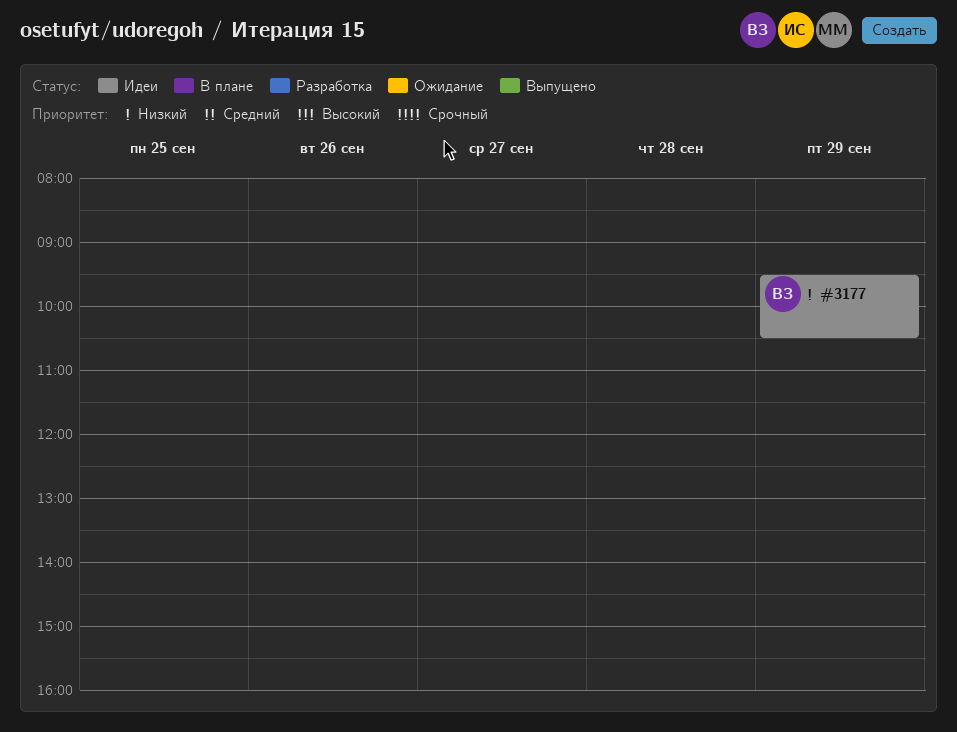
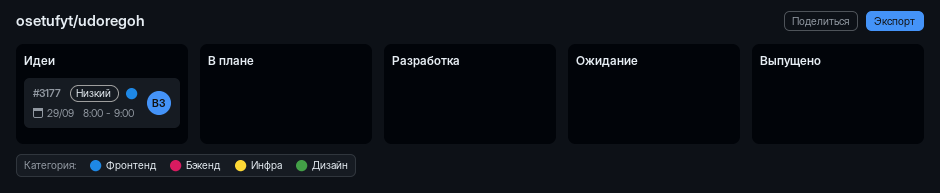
#3177, begins: 09:30 -> 08:00
#3177, ends: 10:30 -> 09:00

